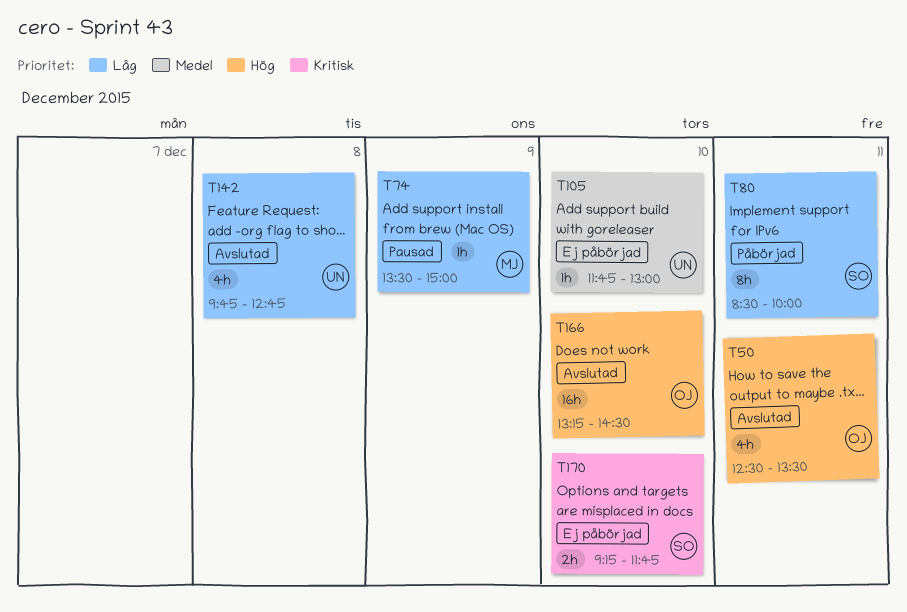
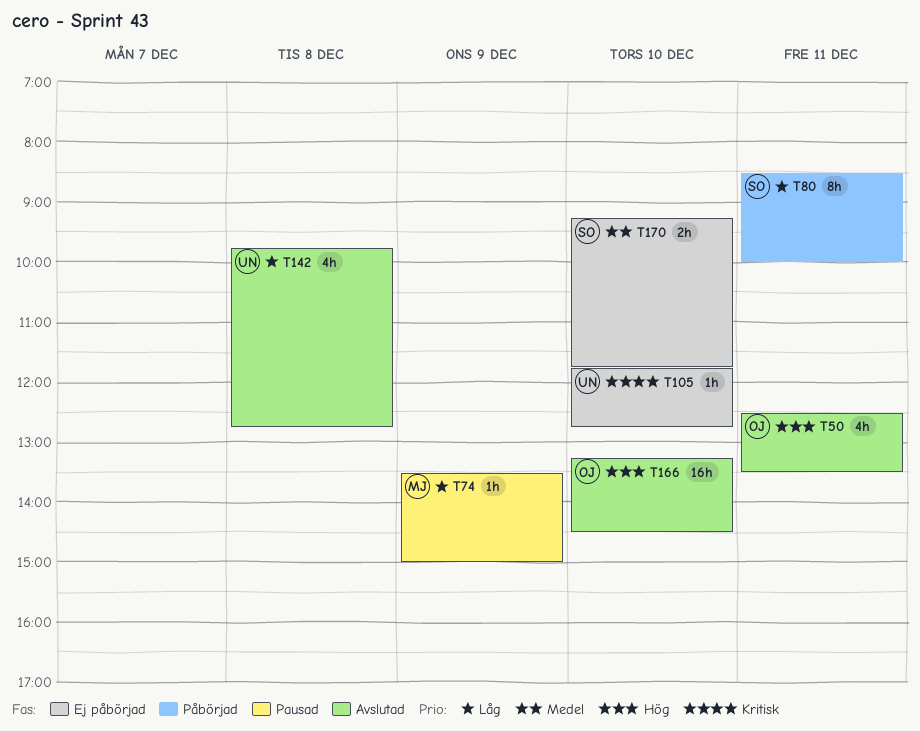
T105, priority: Medel -> Kritisk
T105, ends: 13:00 -> 12:45
T170, priority: Kritisk -> Medel

